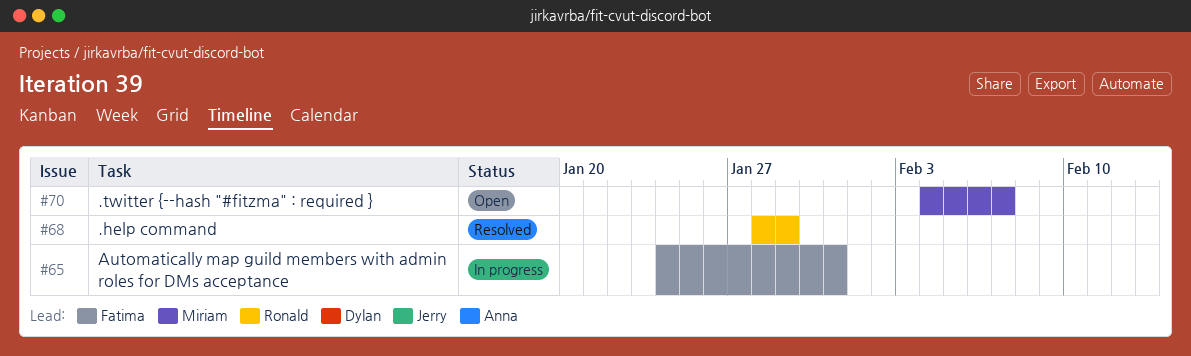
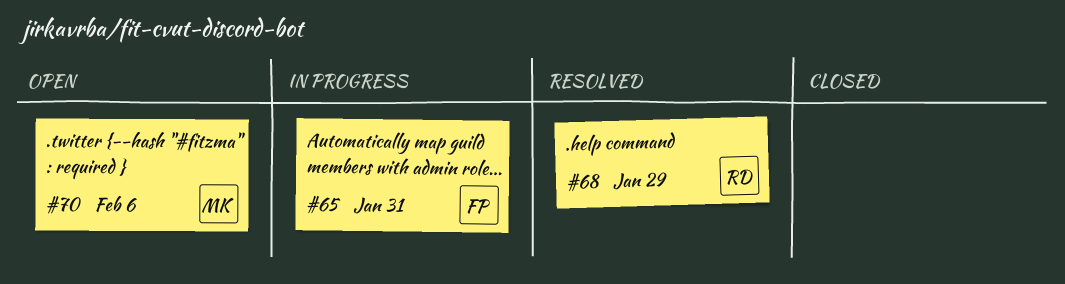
#70, due: Feb 7 -> Feb 6

